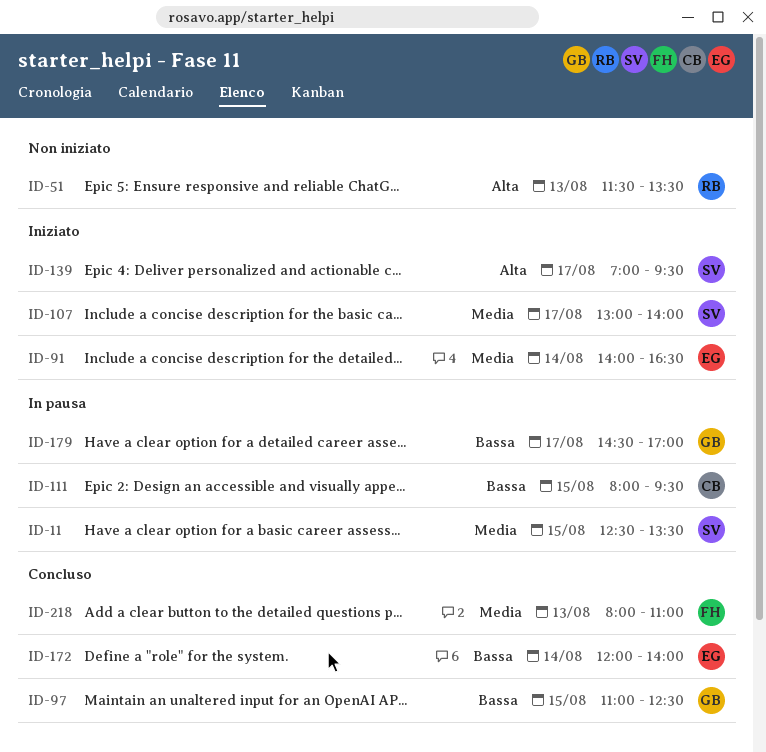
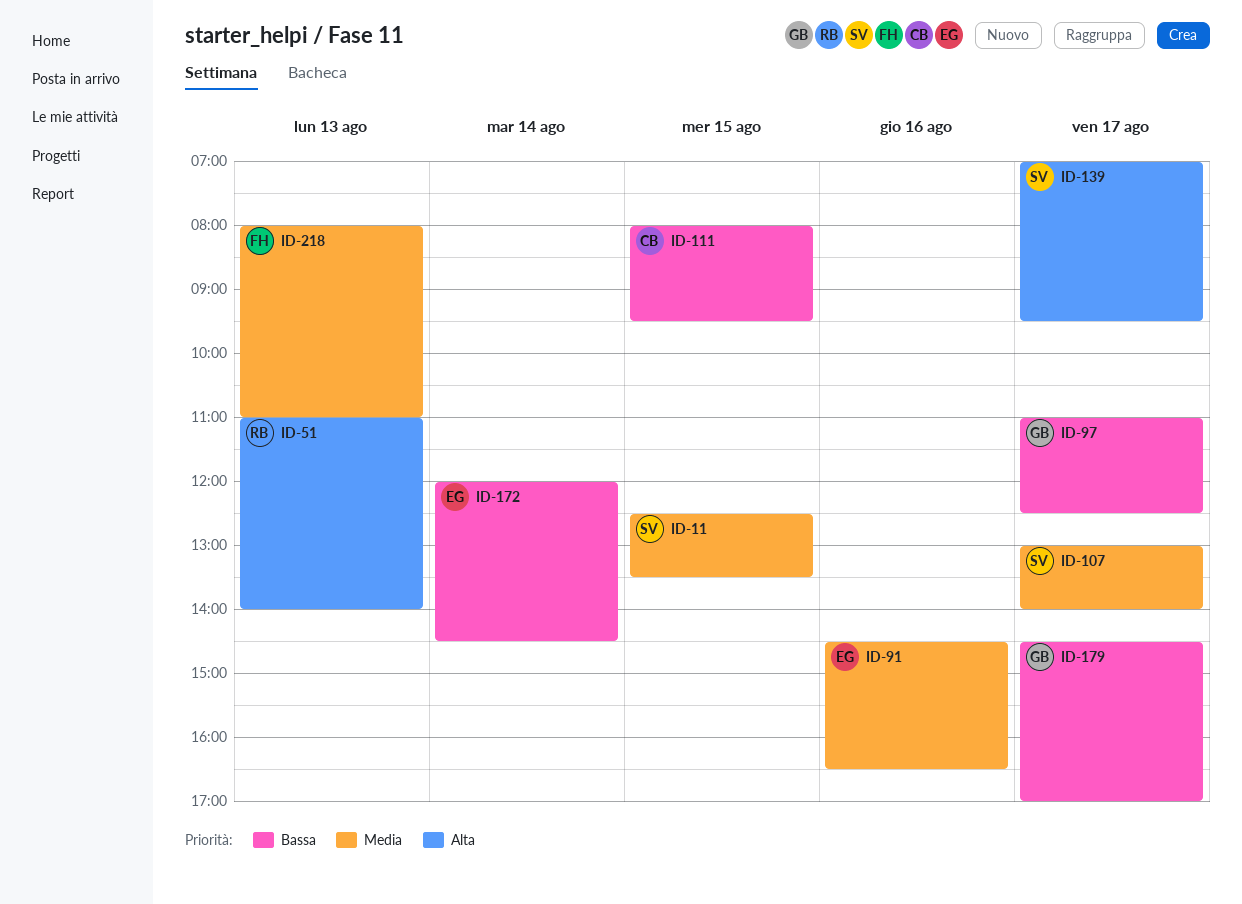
ID-51, begins: 11:30 -> 11:00
ID-51, ends: 13:30 -> 14:00
ID-91, day: Aug 14 -> Aug 16
ID-91, begins: 14:00 -> 14:30
ID-97, day: Aug 15 -> Aug 17
ID-172, ends: 14:00 -> 14:30

